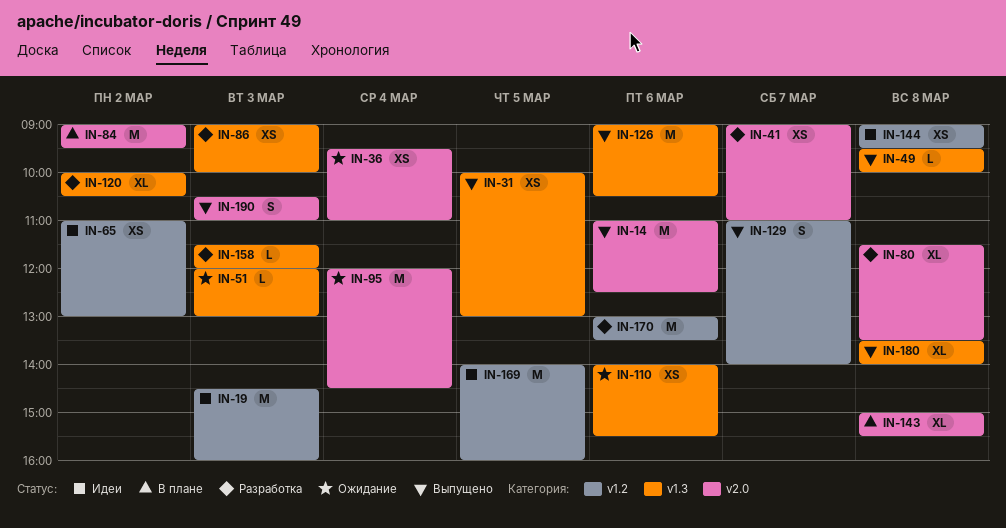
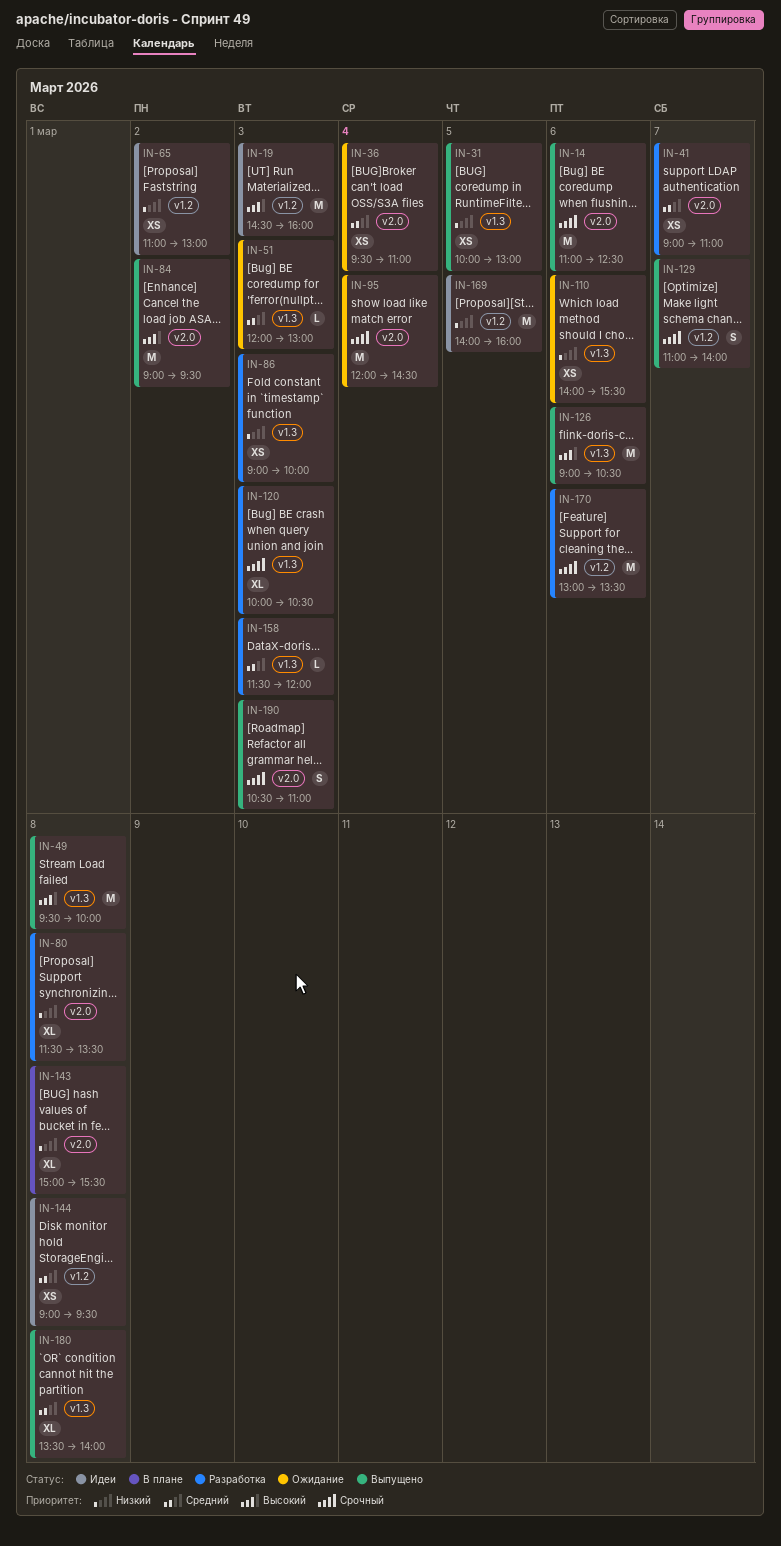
IN-49, estimate: L -> M
IN-84, status: В плане -> Выпущено
IN-120, day: Mar 2 -> Mar 3

